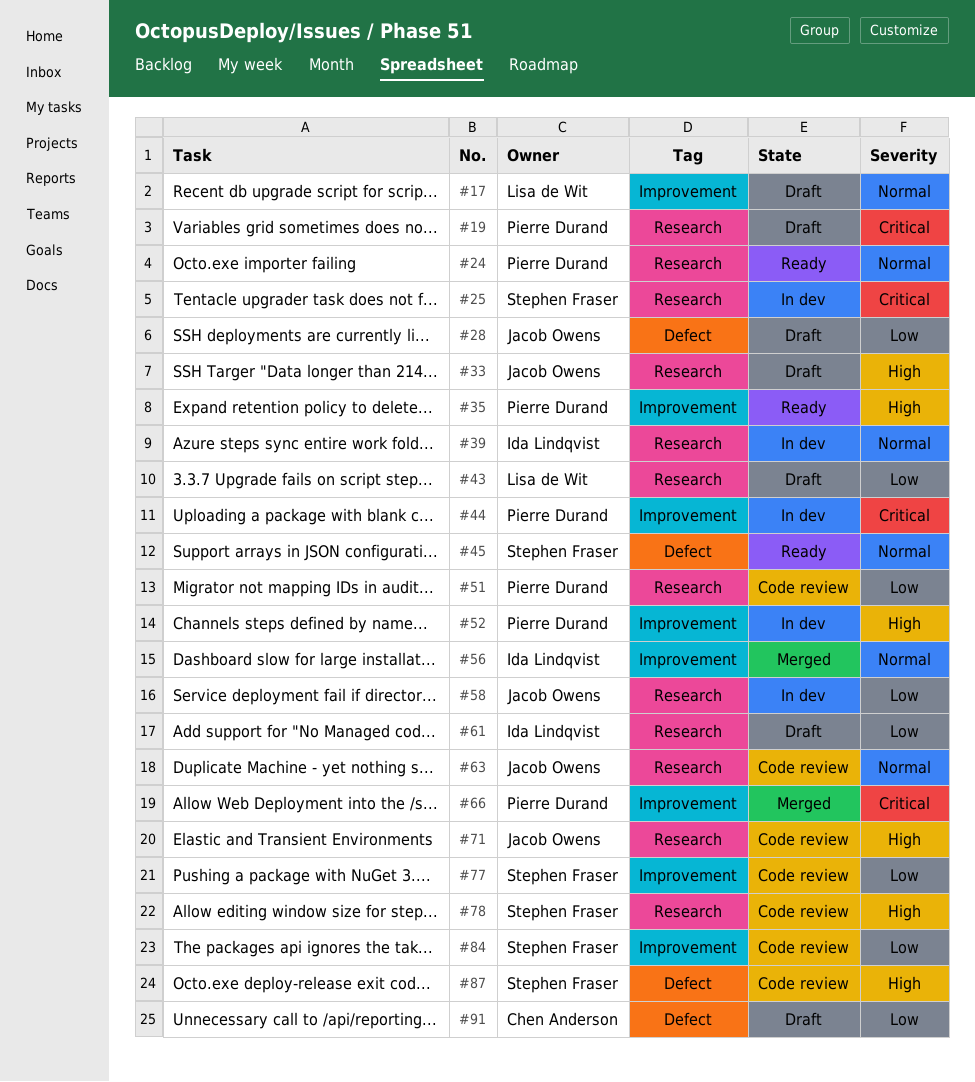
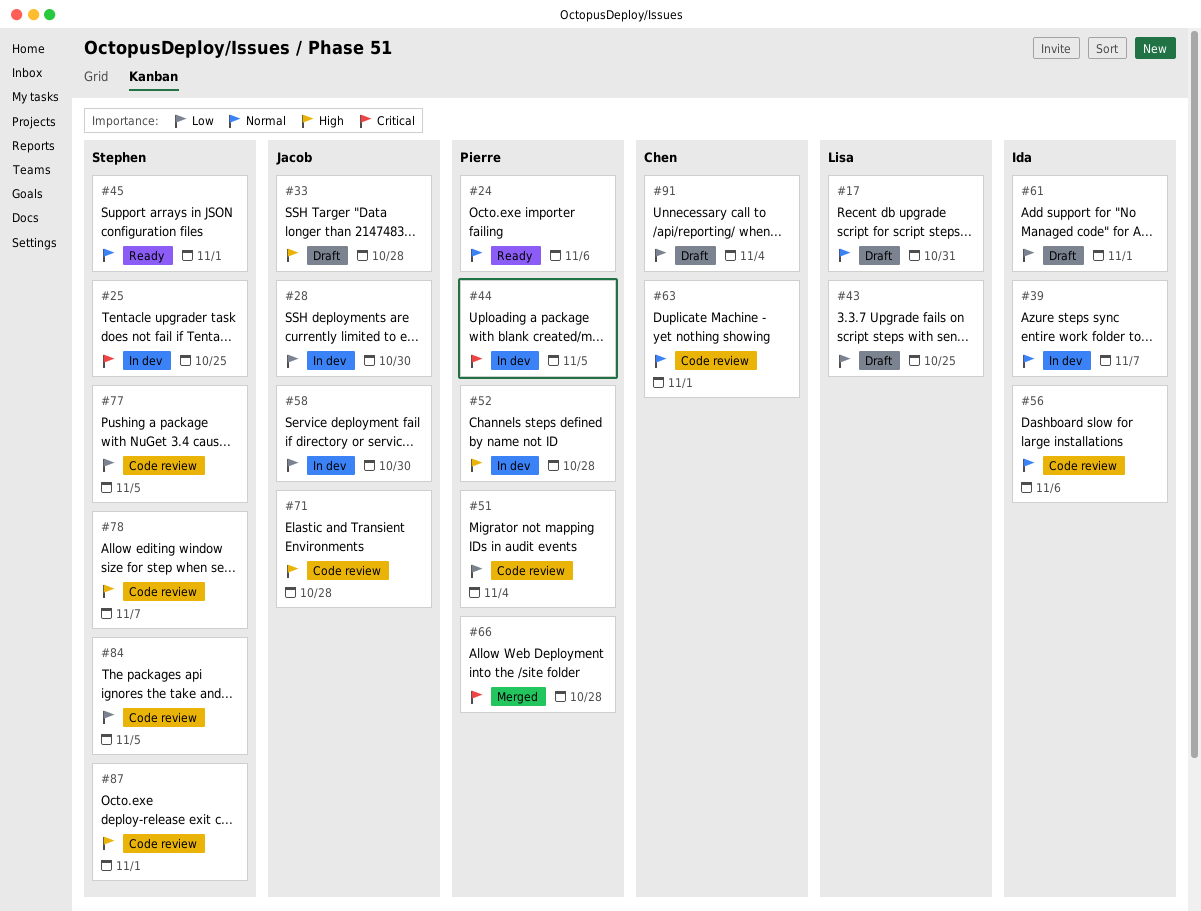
#19: present -> none
#28, status: Draft -> In dev
#35: present -> none
#56, status: Merged -> Code review
#63, owner: Jacob Owens -> Chen Anderson

